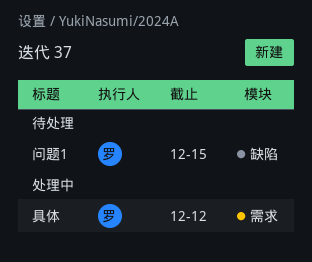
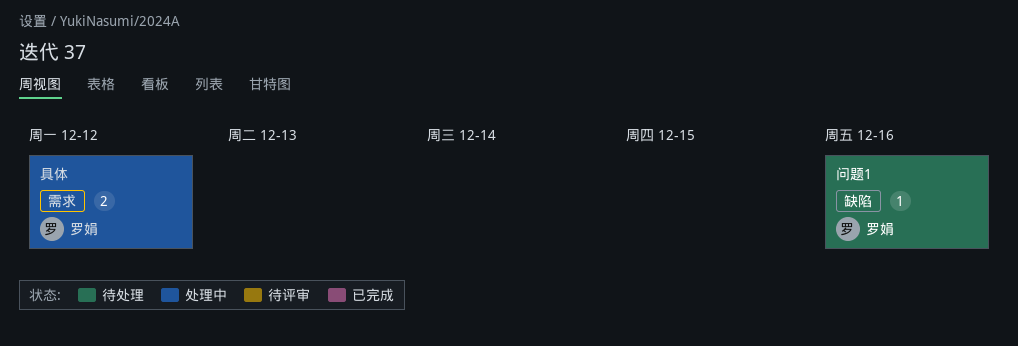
问题1, due: Dec 15 -> Dec 16

